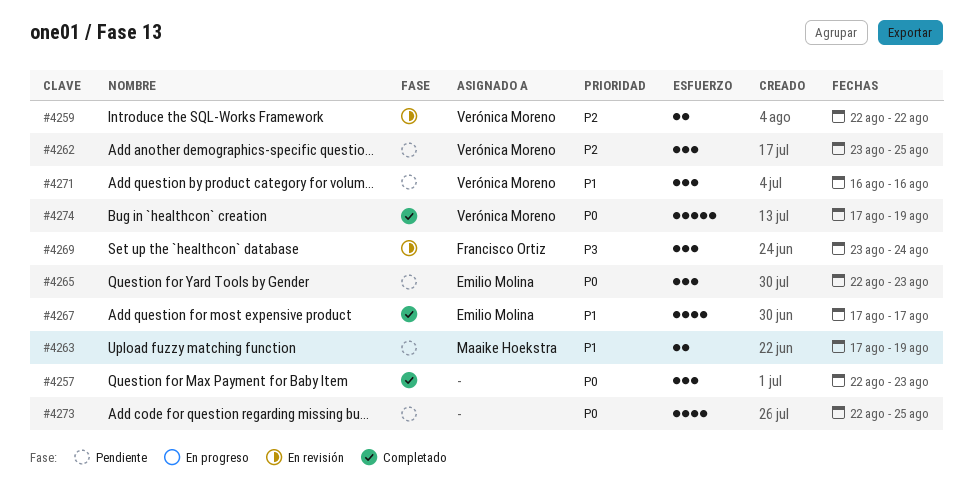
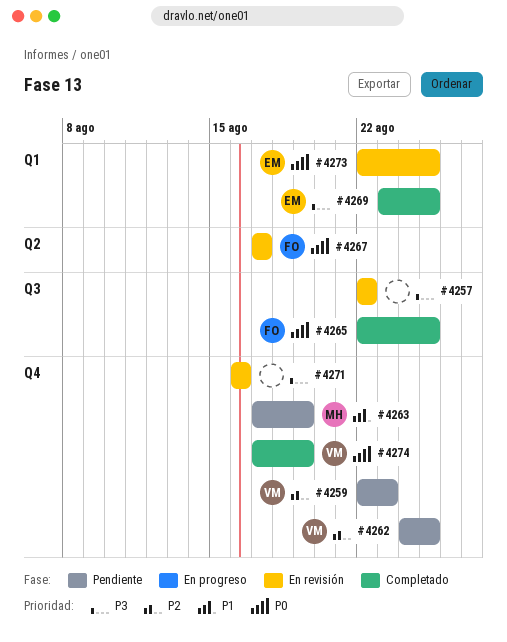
#4257, status: Completado -> En revisión
#4257, priority: P0 -> P3
#4257, due: Aug 23 -> Aug 22
#4259, status: En revisión -> Pendiente
#4259, due: Aug 22 -> Aug 23
#4262, start: Aug 23 -> Aug 24
#4265, status: Pendiente -> Completado
#4265, owner: Emilio Molina -> Francisco Ortiz
#4265, due: Aug 23 -> Aug 25
#4267, status: Completado -> En revisión
#4267, owner: Emilio Molina -> Francisco Ortiz
#4267, priority: P1 -> P0
#4269, status: En revisión -> Completado
#4269, owner: Francisco Ortiz -> Emilio Molina
#4269, due: Aug 24 -> Aug 25
#4271, status: Pendiente -> En revisión
#4271, owner: Verónica Moreno -> none
#4271, priority: P1 -> P3
#4273, status: Pendiente -> En revisión
#4273, owner: none -> Emilio Molina

